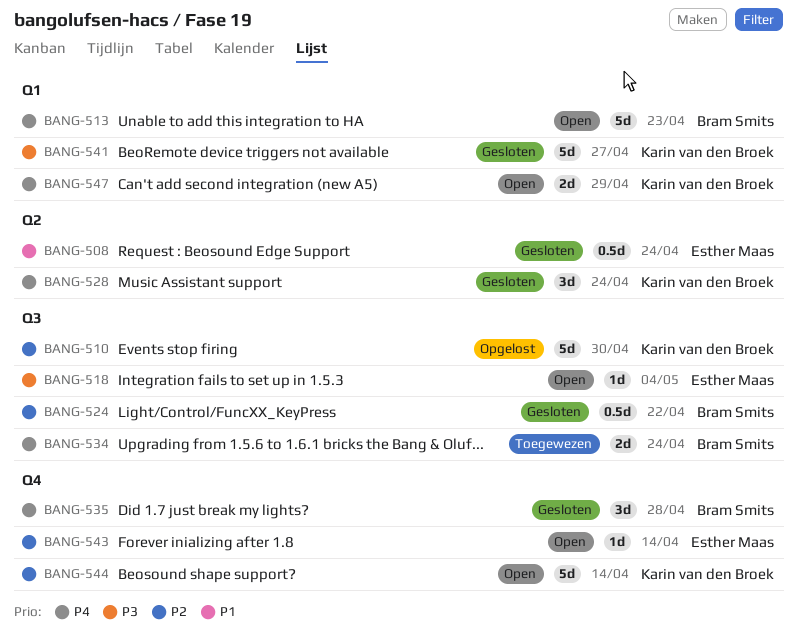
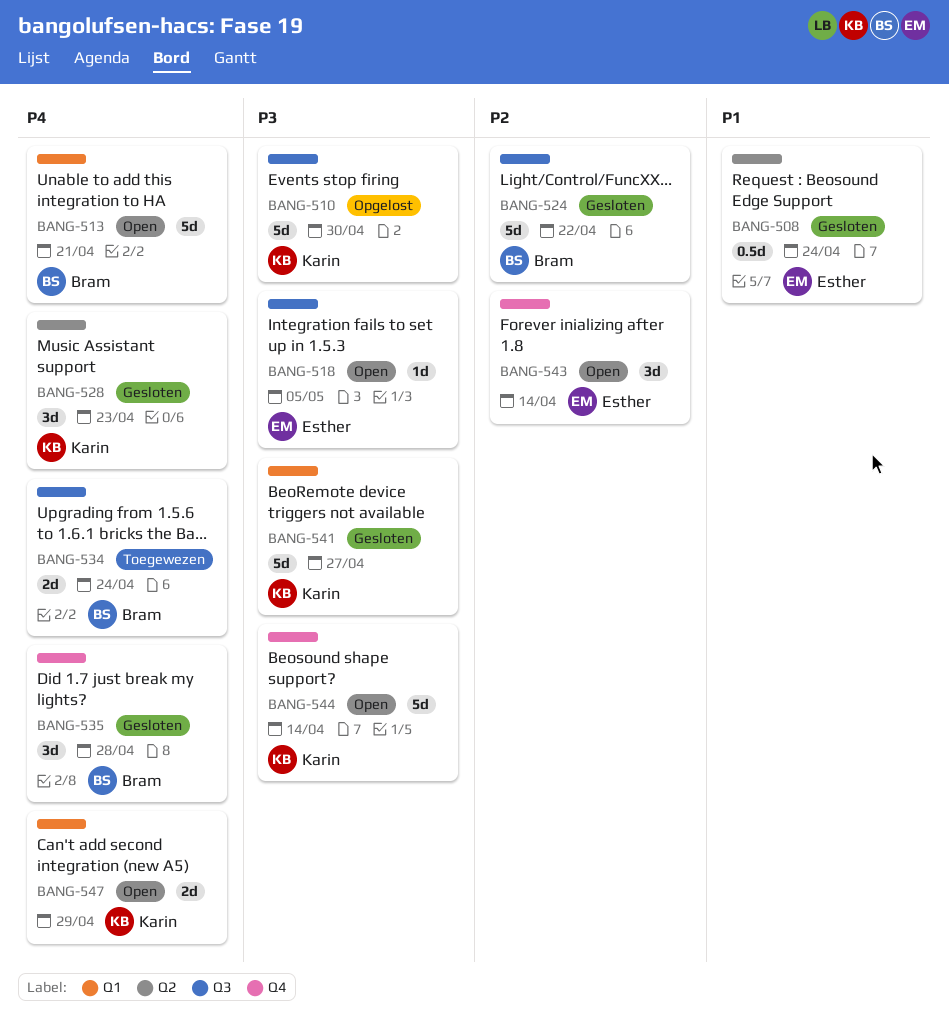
BANG-510, priority: P2 -> P3
BANG-513, due: Apr 23 -> Apr 21
BANG-518, due: May 4 -> May 5
BANG-524, estimate: 0.5d -> 5d
BANG-528, due: Apr 24 -> Apr 23
BANG-543, estimate: 1d -> 3d
BANG-544, priority: P2 -> P3

